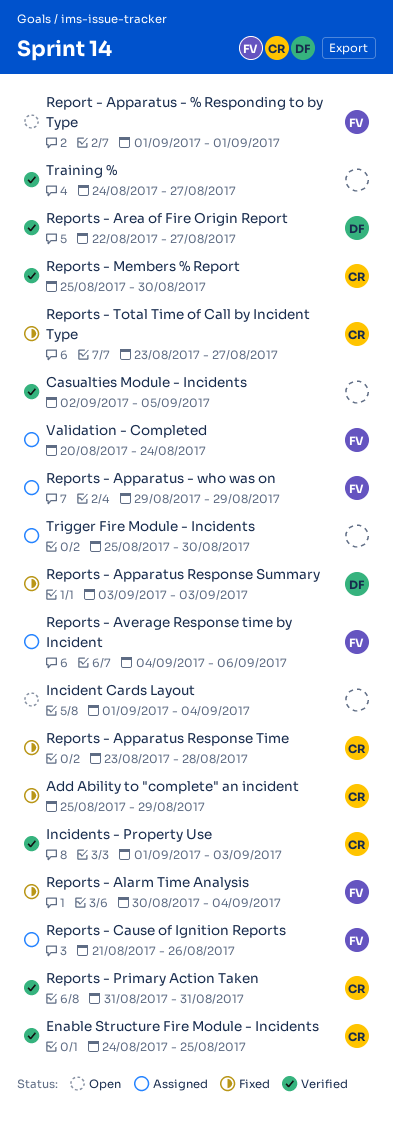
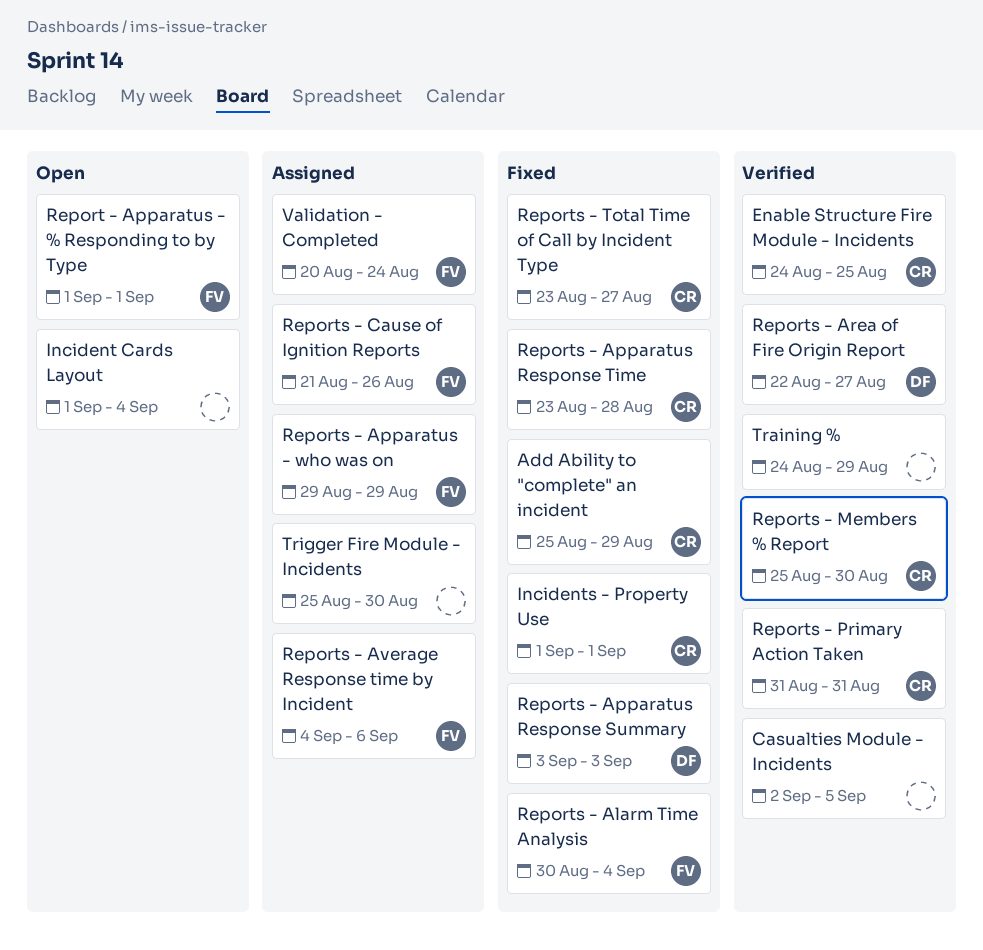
Incidents - Property Use, status: Verified -> Fixed
Incidents - Property Use, due: Sep 3 -> Sep 1
Training %, due: Aug 27 -> Aug 29

